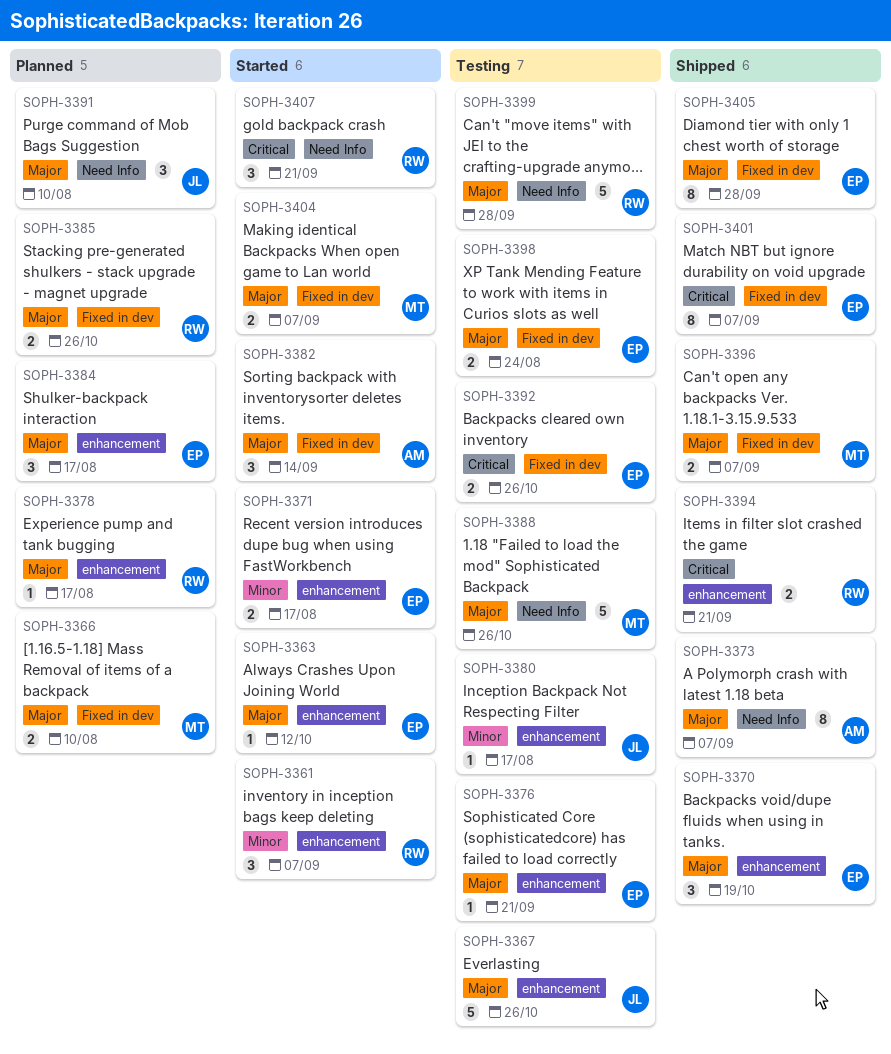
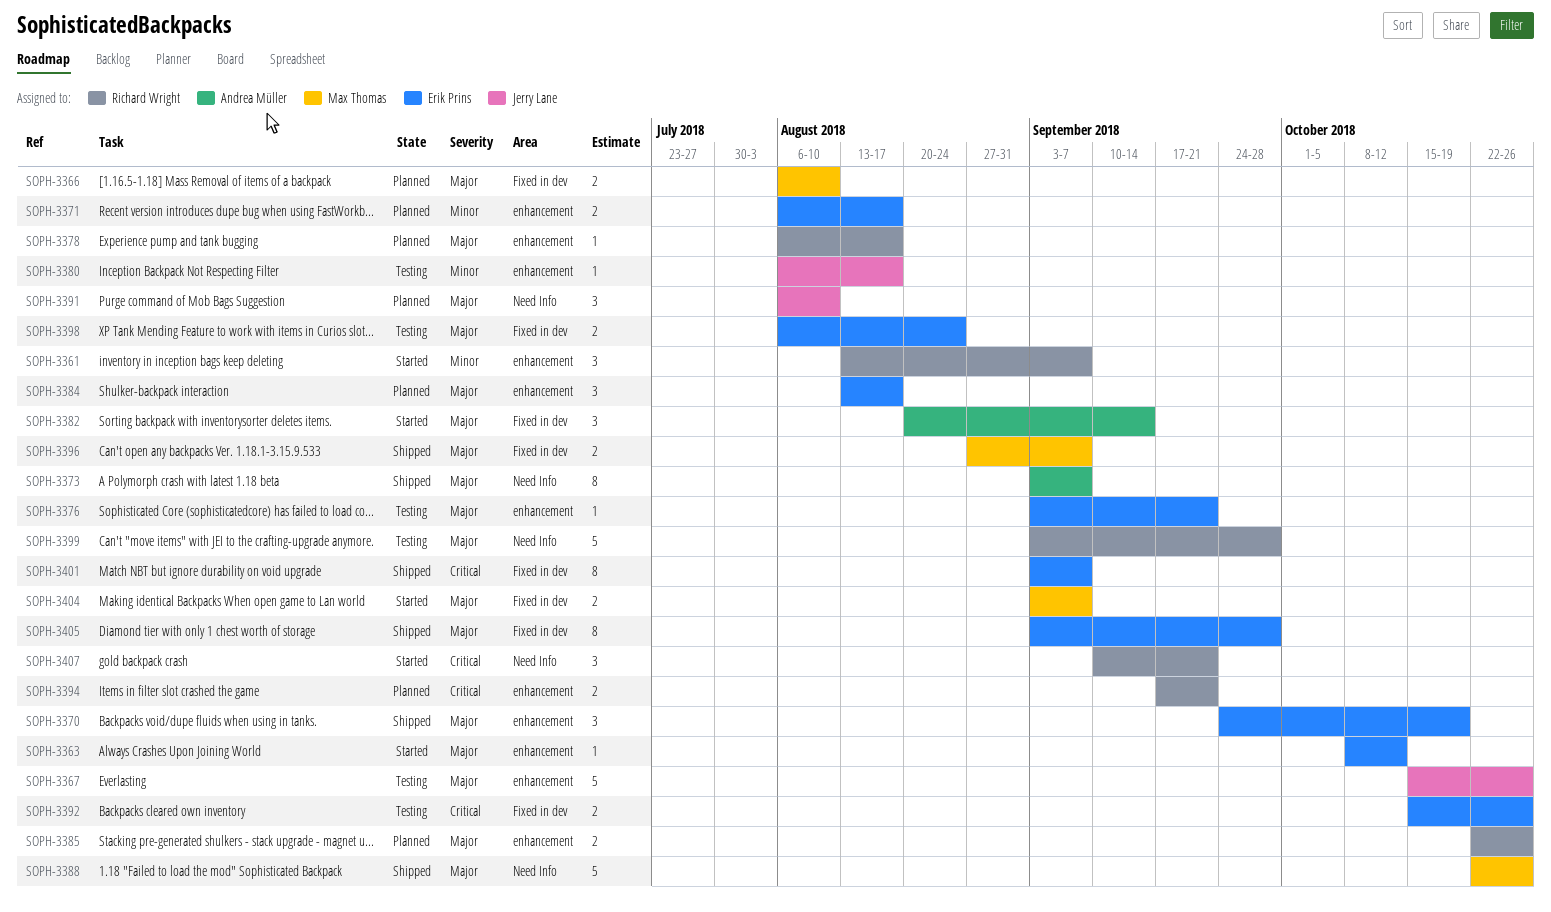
SOPH-3371, status: Started -> Planned
SOPH-3385, label: Fixed in dev -> enhancement
SOPH-3388, status: Testing -> Shipped
SOPH-3394, status: Shipped -> Planned

